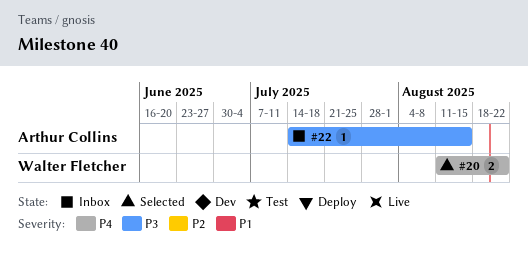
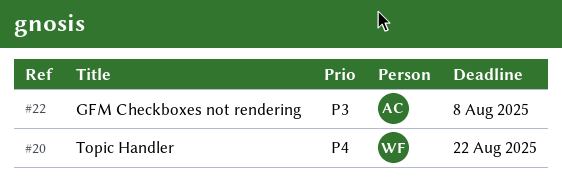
#22, due: Aug 15 -> Aug 8

